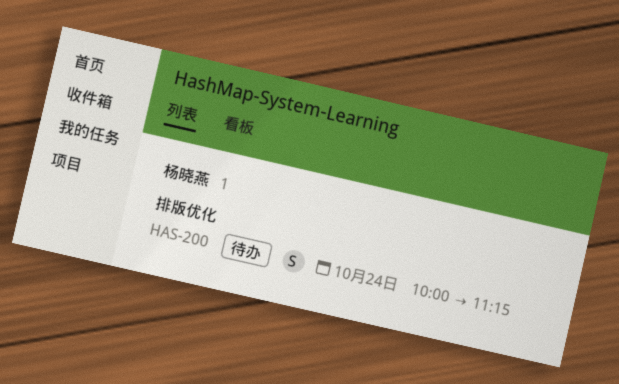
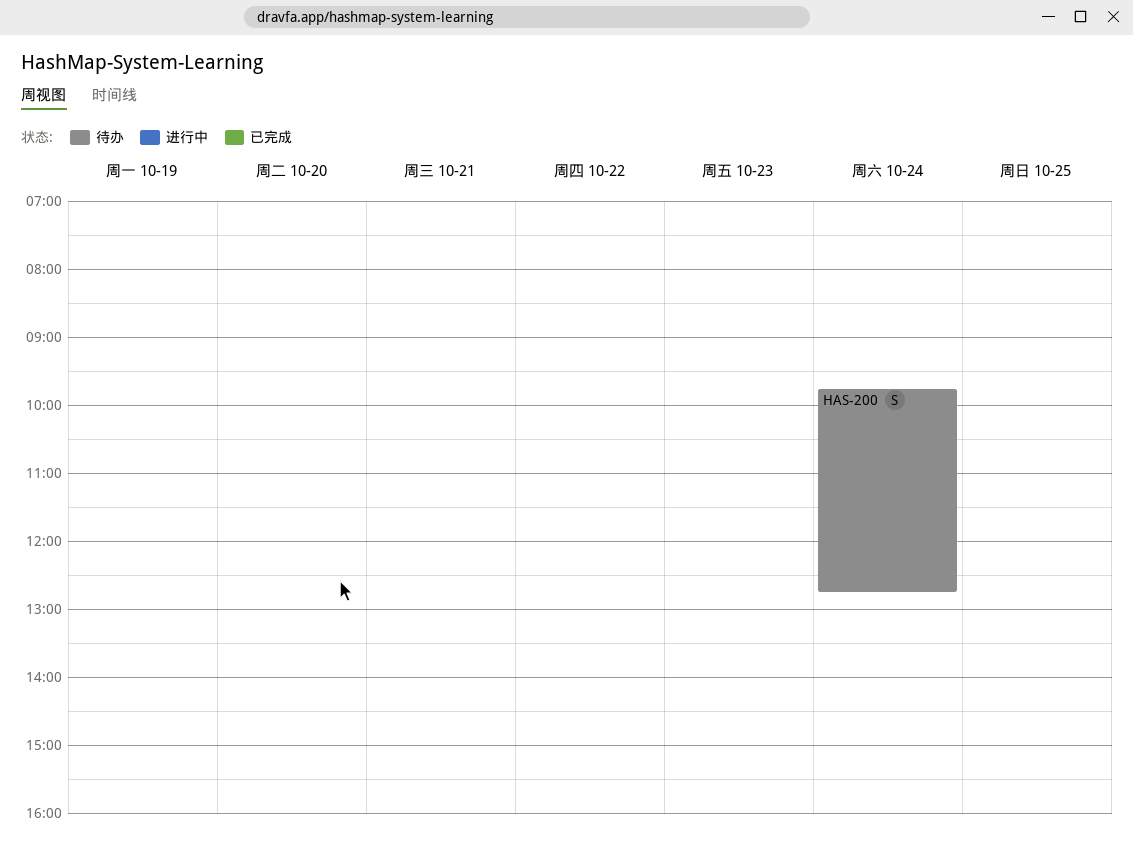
HAS-200, begins: 10:00 -> 09:45
HAS-200, ends: 11:15 -> 12:45

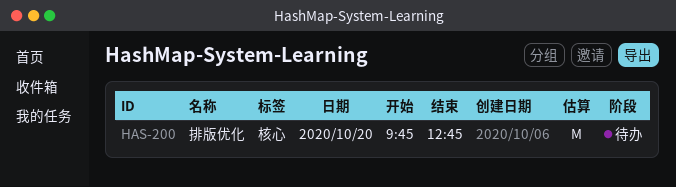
HAS-200, estimate: S -> M
HAS-200, day: Oct 24 -> Oct 20

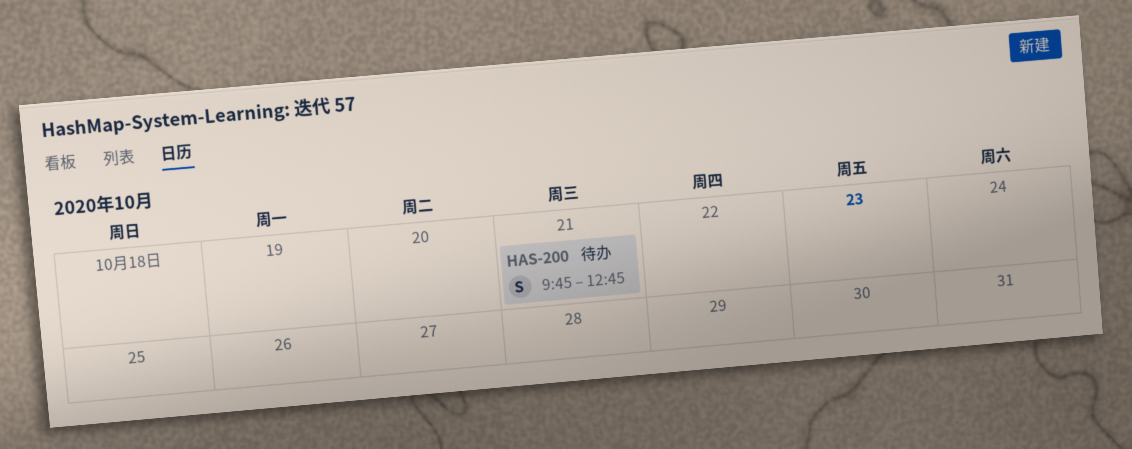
HAS-200, estimate: M -> S
HAS-200, day: Oct 20 -> Oct 21

